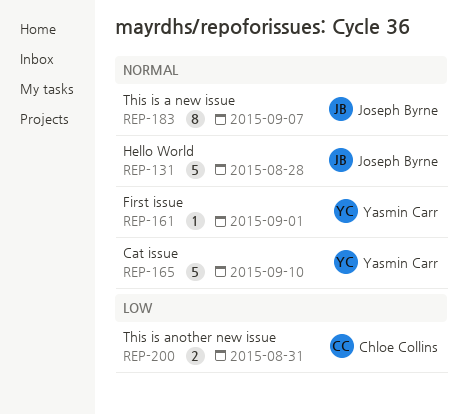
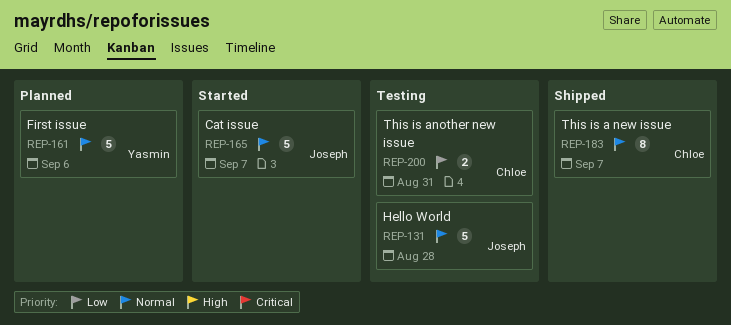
REP-161, estimate: 1 -> 5
REP-161, due: Sep 1 -> Sep 6
REP-165, owner: Yasmin Carr -> Joseph Byrne
REP-165, due: Sep 10 -> Sep 7
REP-183, owner: Joseph Byrne -> Chloe Collins

